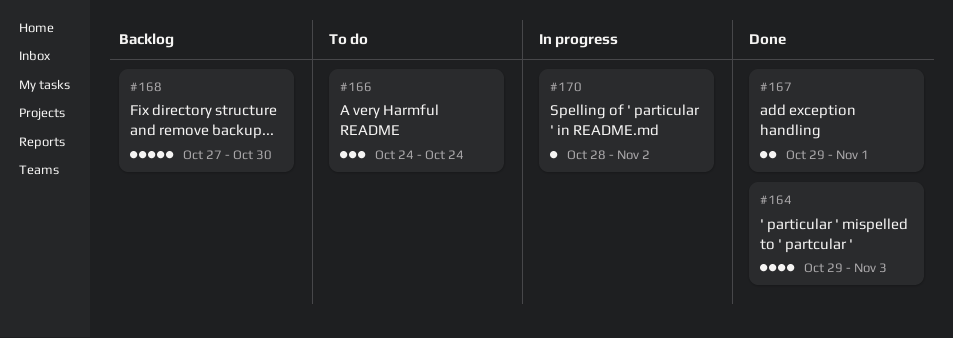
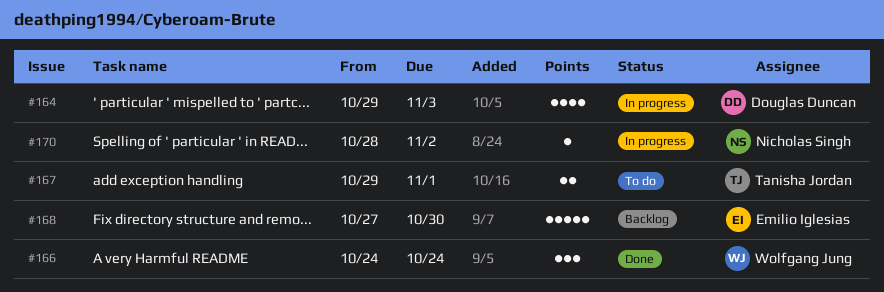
#164, status: Done -> In progress
#166, status: To do -> Done
#167, status: Done -> To do

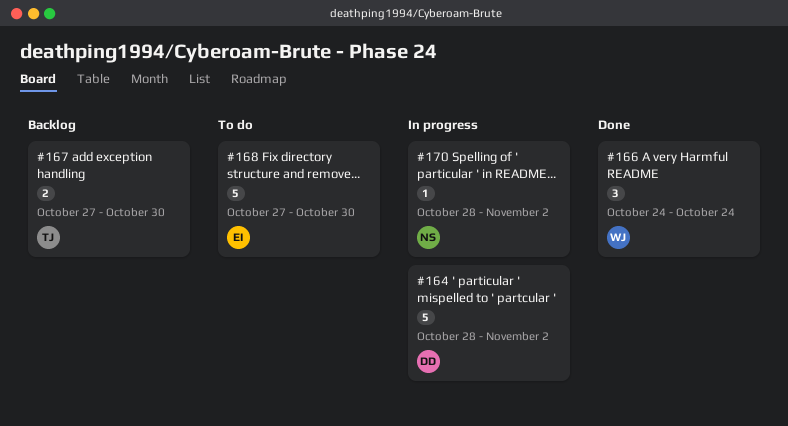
#164, estimate: 4 -> 5
#164, start: Oct 29 -> Oct 28
#164, due: Nov 3 -> Nov 2
#167, status: To do -> Backlog
#167, start: Oct 29 -> Oct 27
#167, due: Nov 1 -> Oct 30
#168, status: Backlog -> To do

